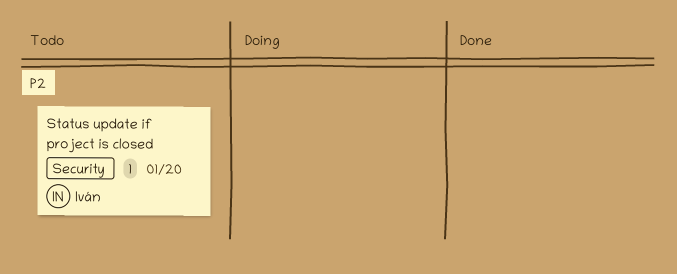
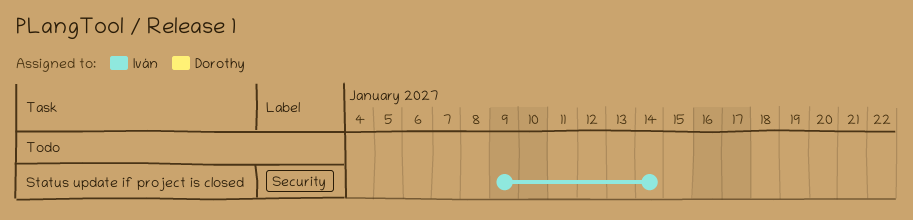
Status update if project is closed, due: Jan 20 -> Jan 14

